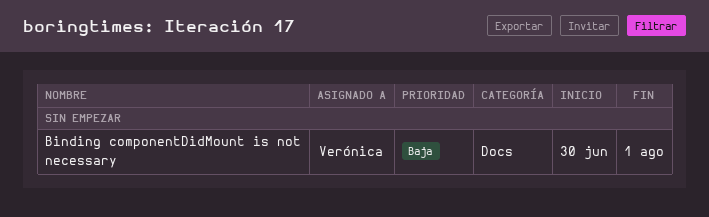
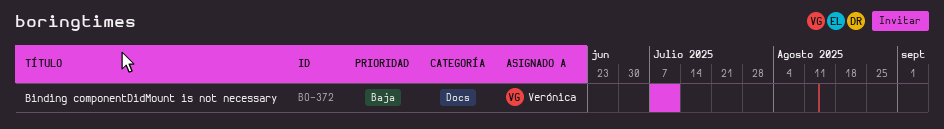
Binding componentDidMount is not necessary, start: Jun 30 -> Jul 7
Binding componentDidMount is not necessary, due: Aug 1 -> Jul 11

